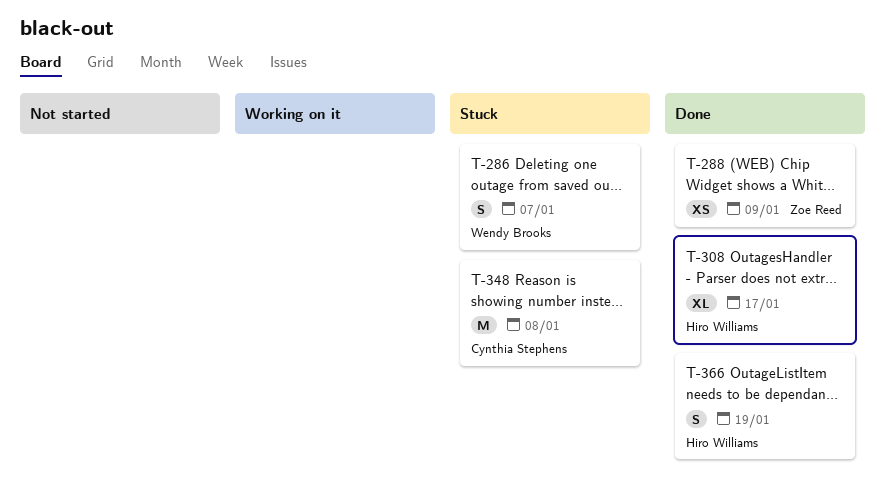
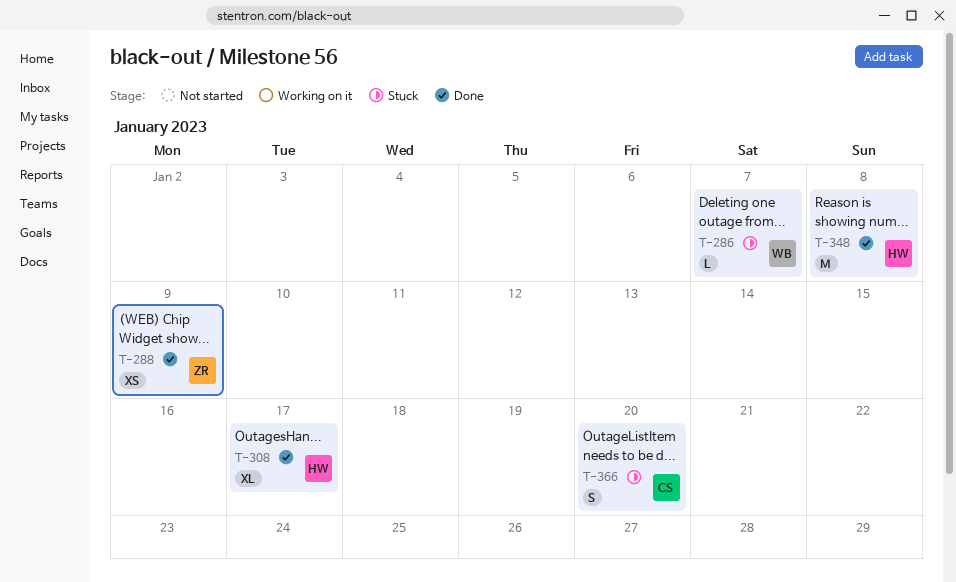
T-286, estimate: S -> L
T-348, status: Stuck -> Done
T-348, owner: Cynthia Stephens -> Hiro Williams
T-366, status: Done -> Stuck
T-366, owner: Hiro Williams -> Cynthia Stephens
T-366, due: Jan 19 -> Jan 20

